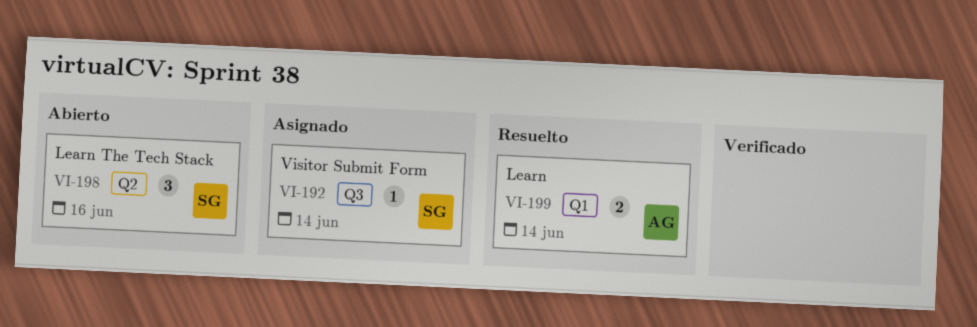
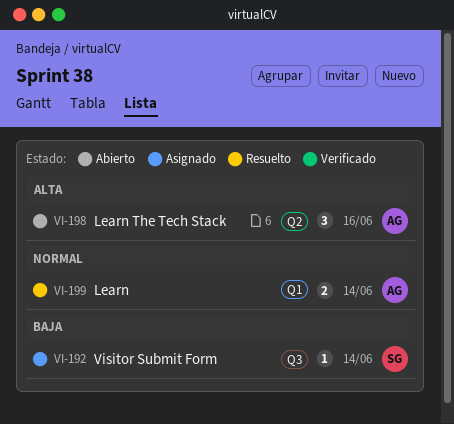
VI-198, owner: SG -> AG

